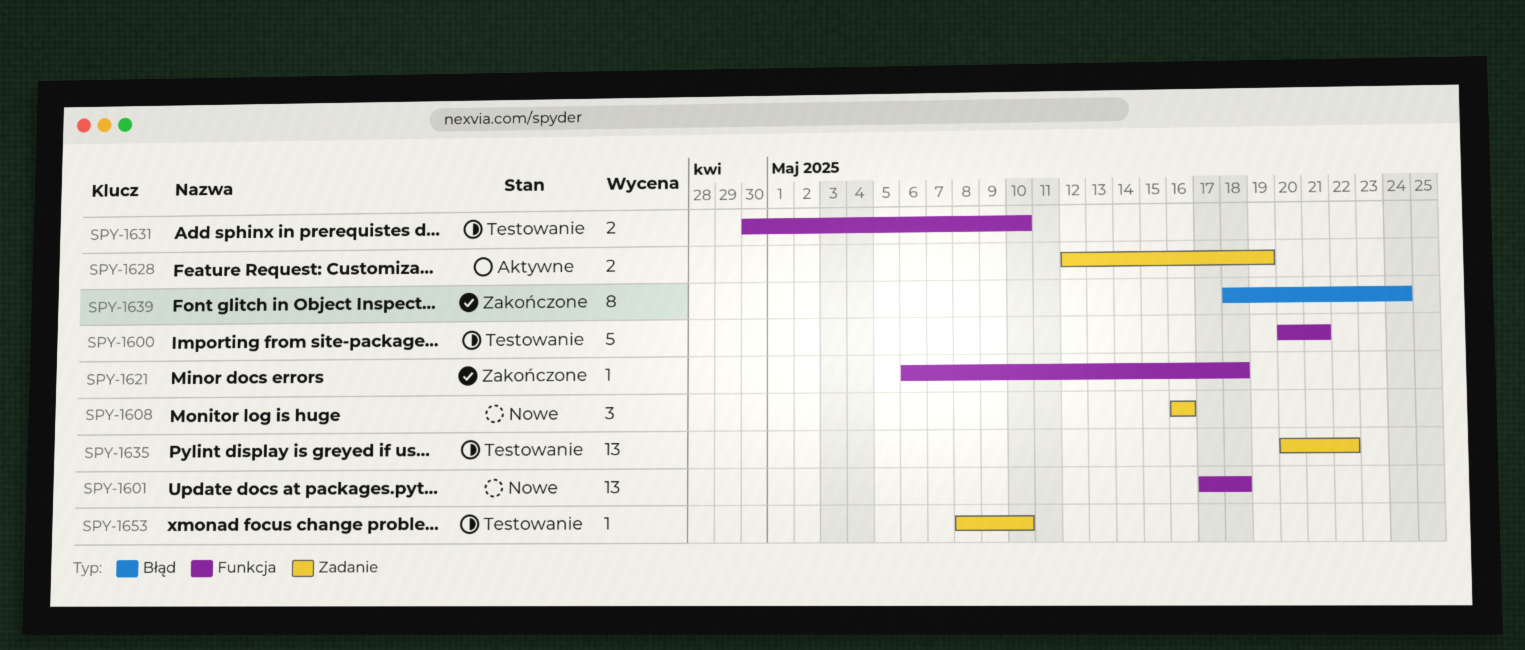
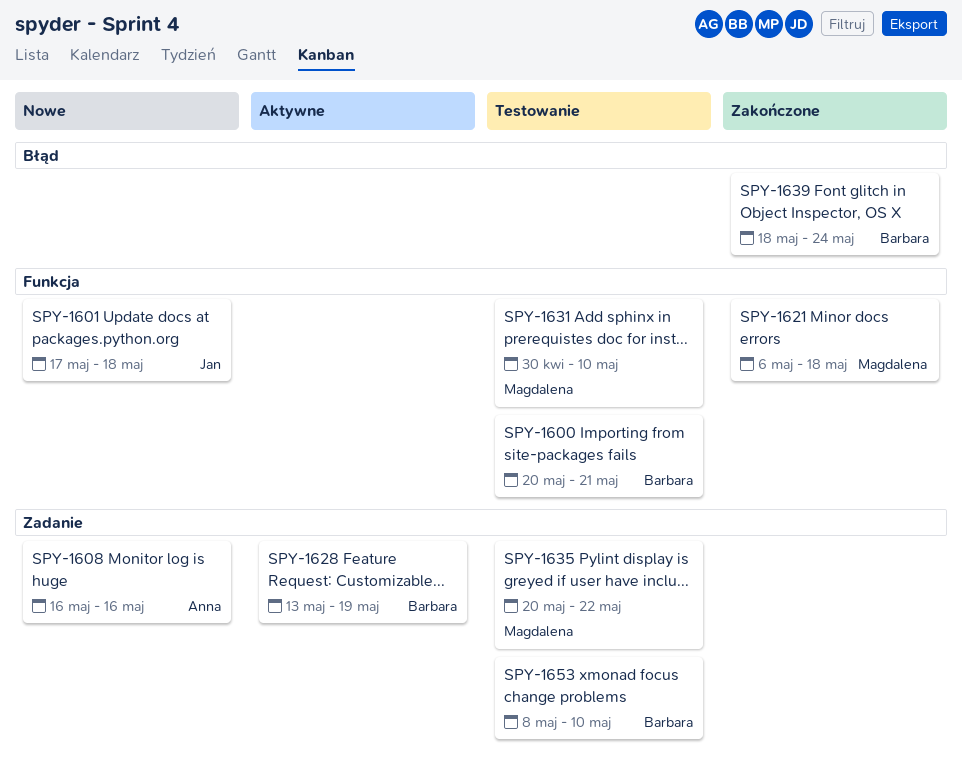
SPY-1628, start: May 12 -> May 13

